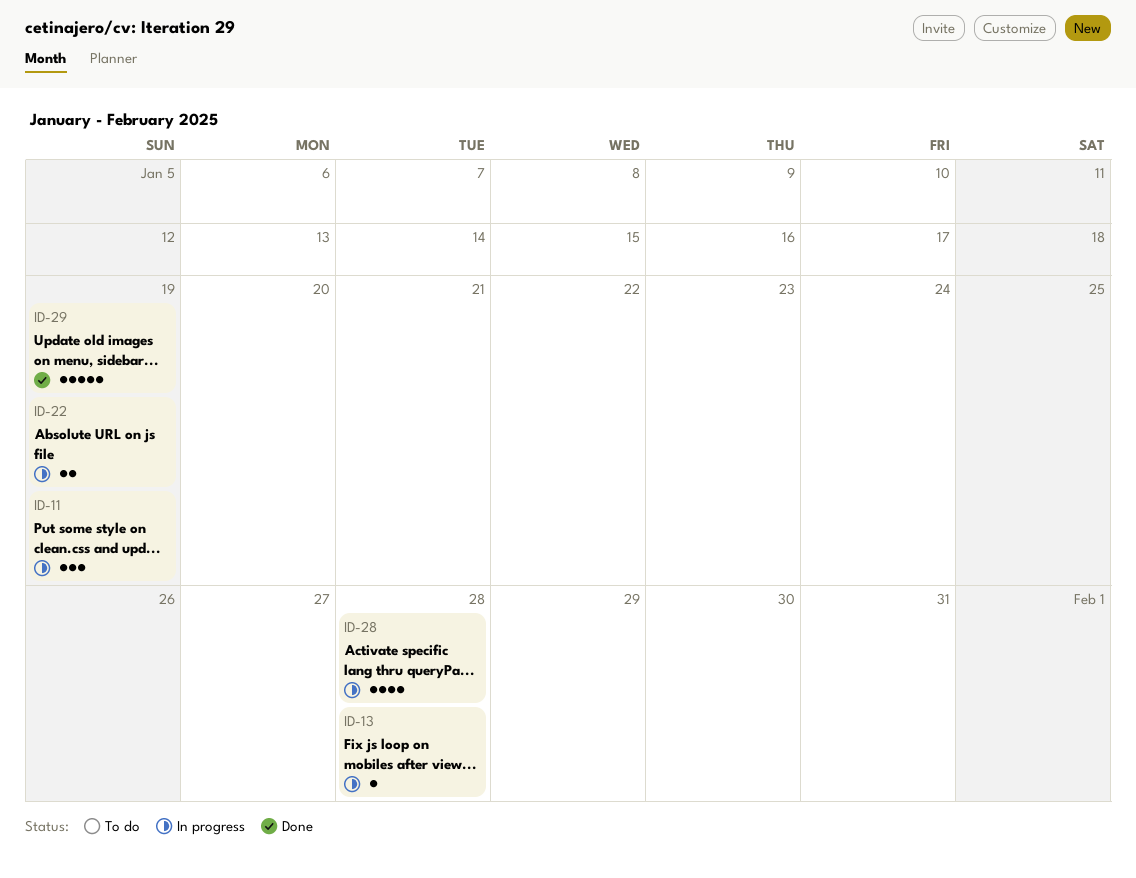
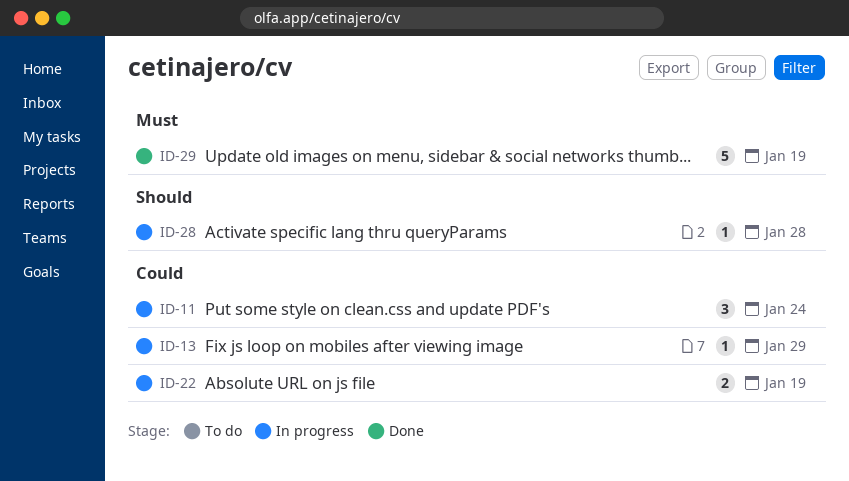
ID-11, due: Jan 19 -> Jan 24
ID-13, due: Jan 28 -> Jan 29
ID-28, estimate: 4 -> 1

